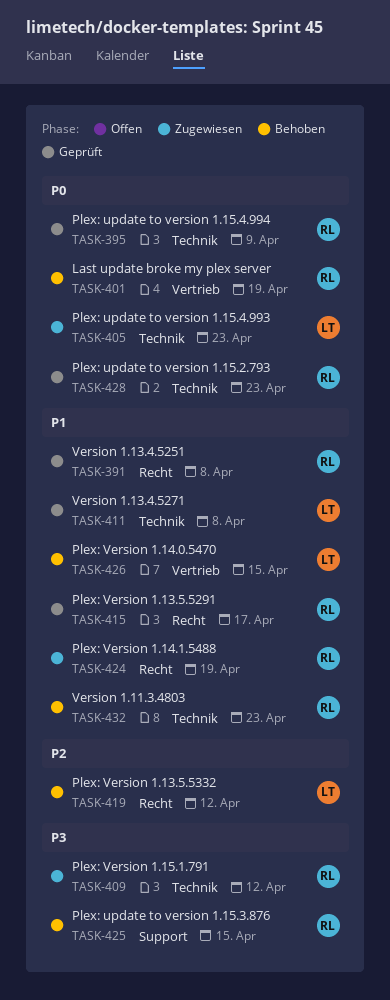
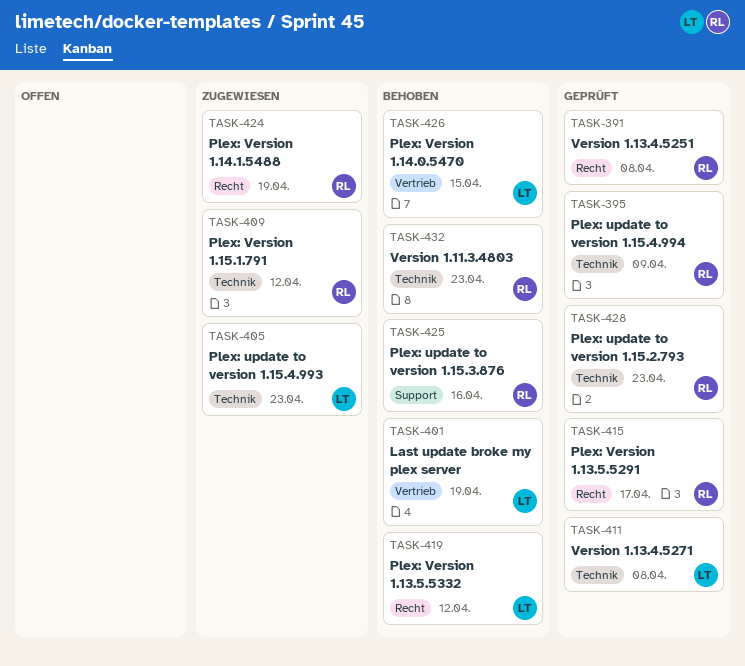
TASK-401, owner: RL -> LT
TASK-425, due: Apr 15 -> Apr 16

